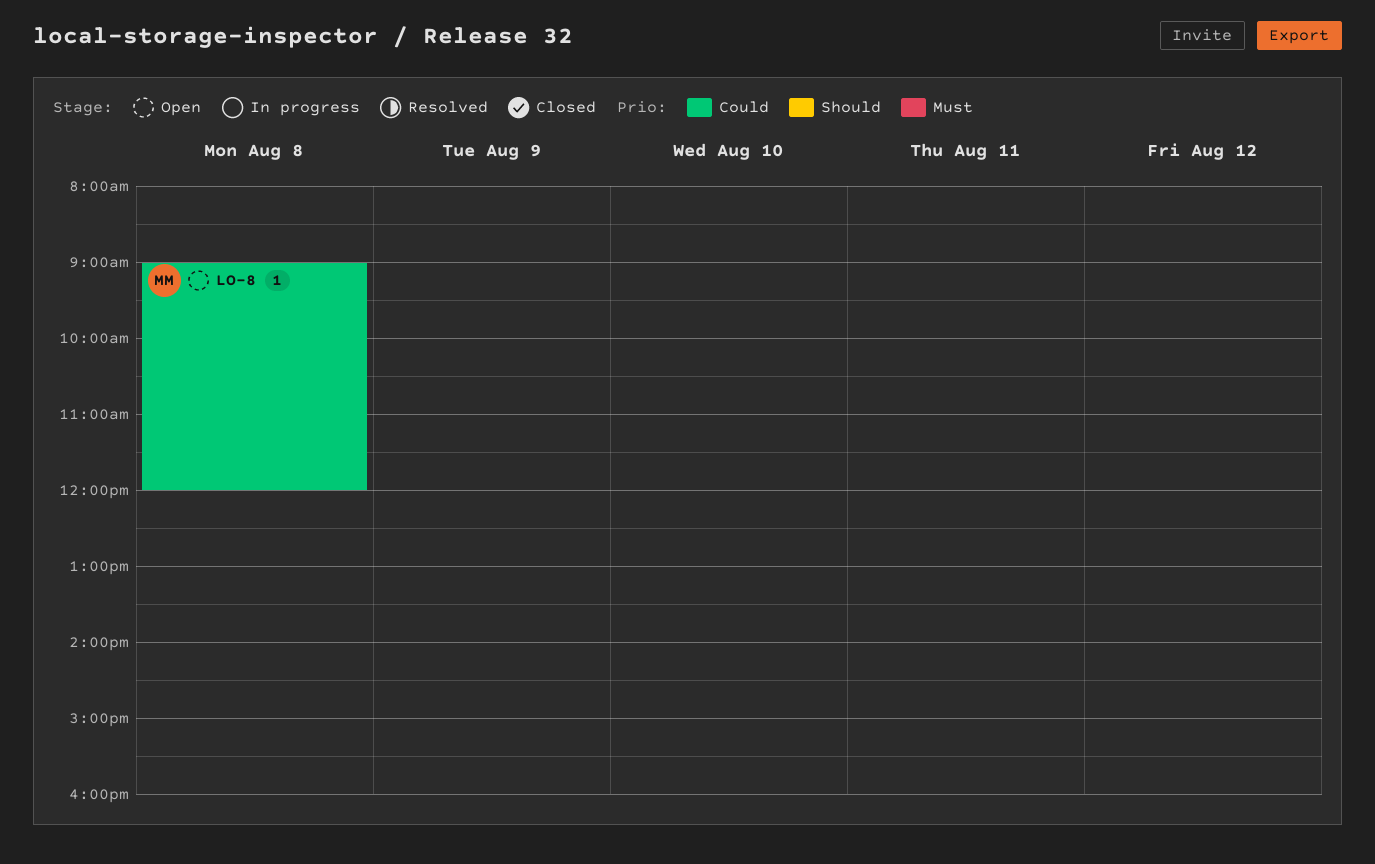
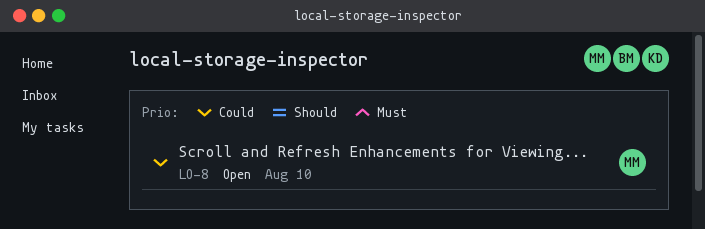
LO-8, day: Aug 8 -> Aug 10

